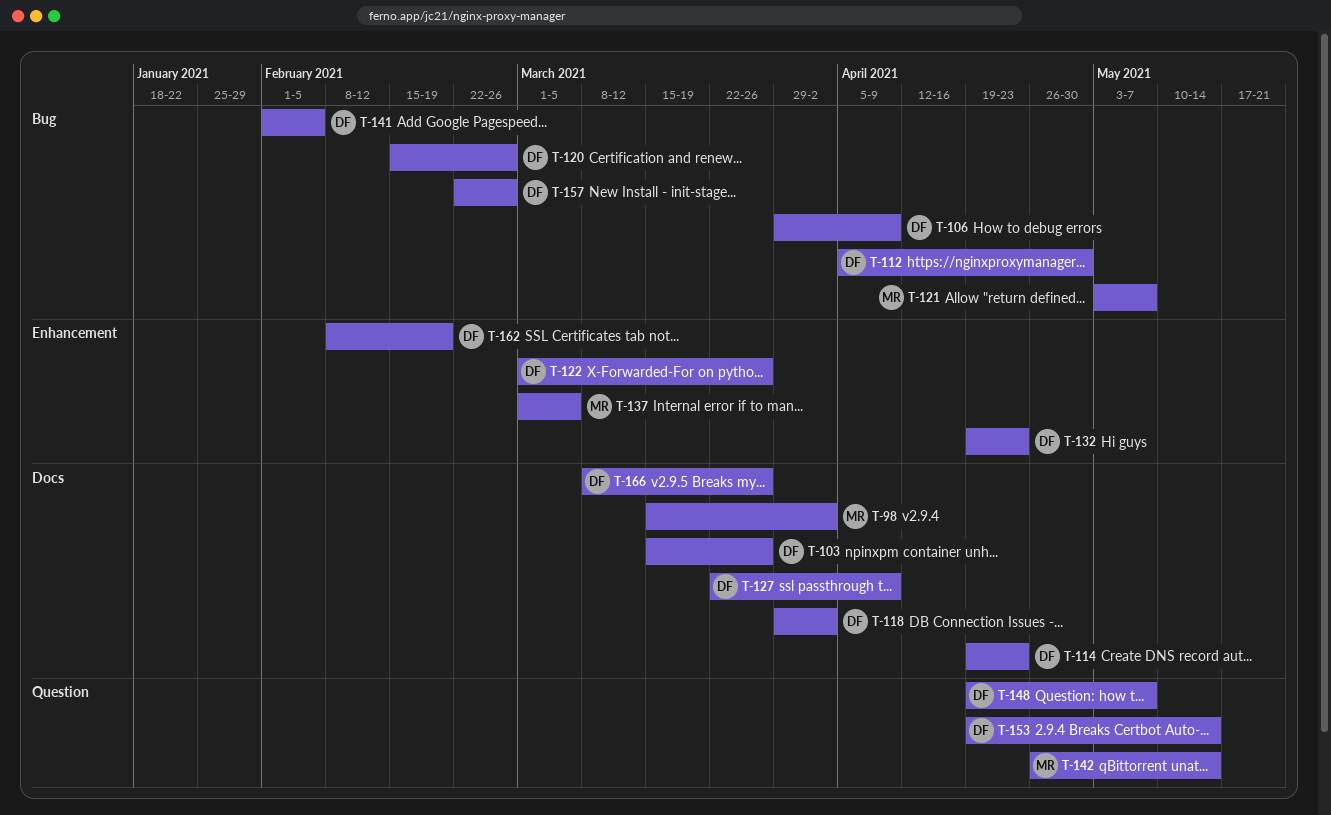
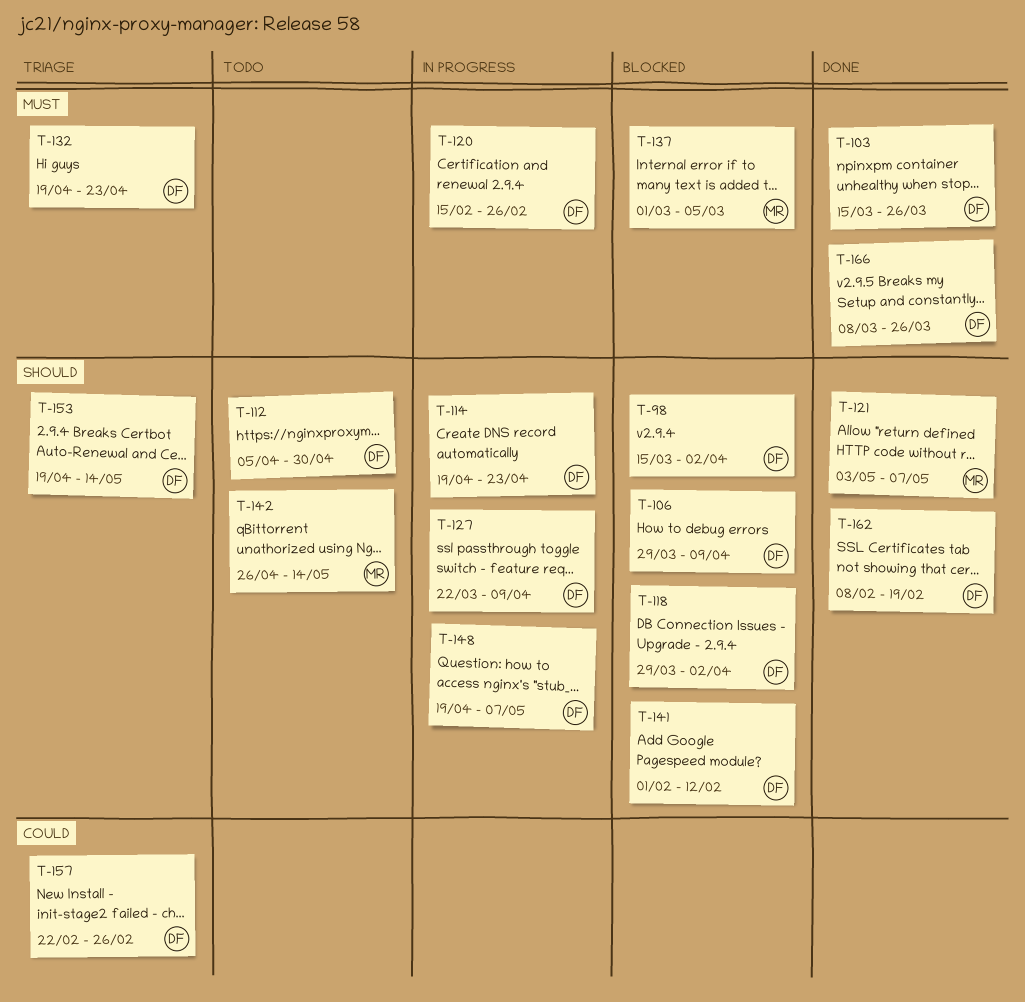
T-98, owner: MR -> DF
T-122: present -> none
T-141, due: Feb 5 -> Feb 12

